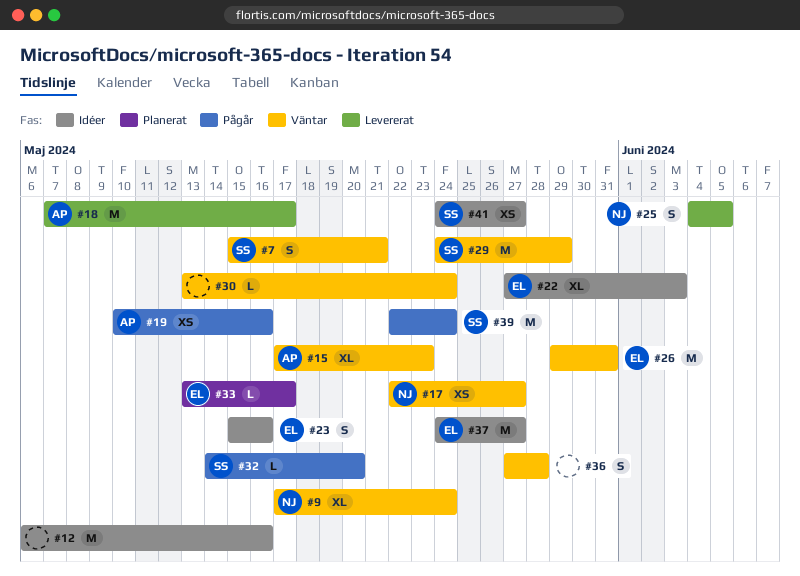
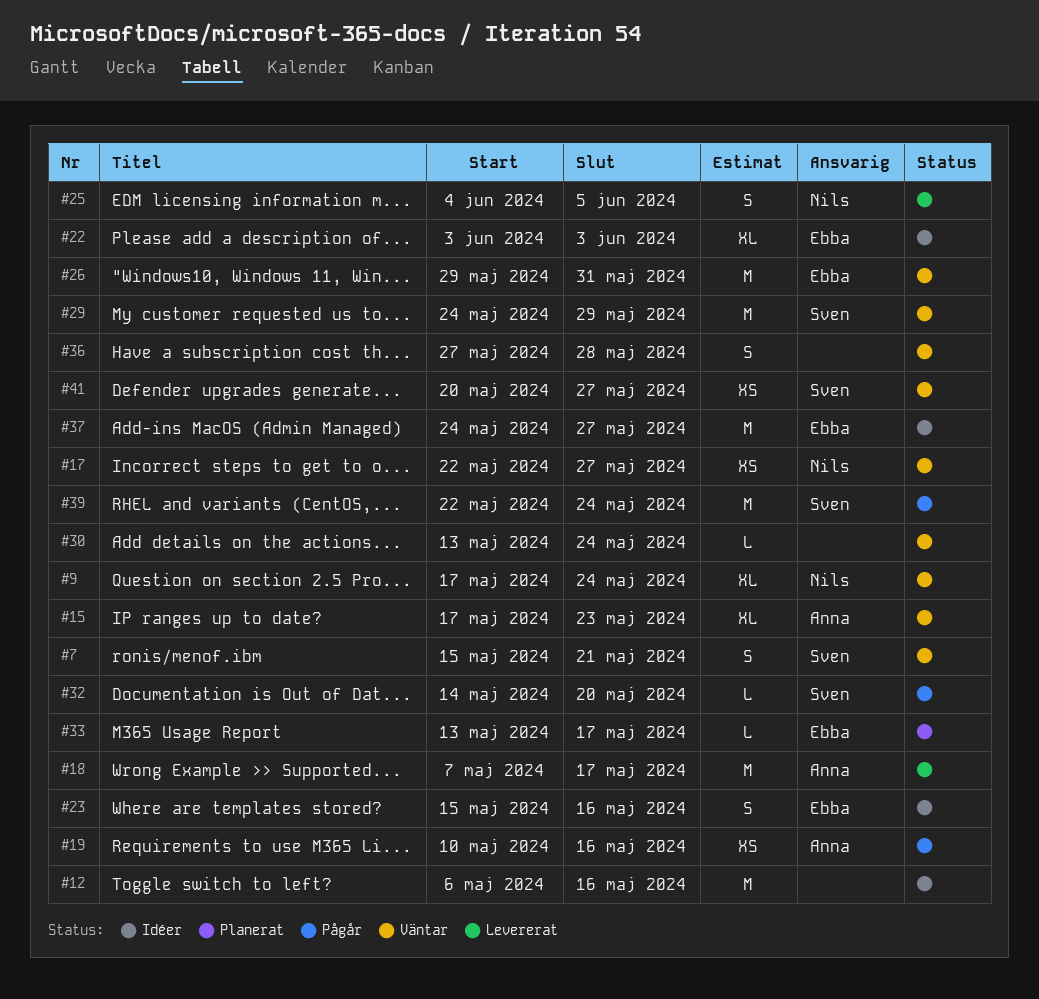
#22, start: May 27 -> Jun 3
#41, status: Idéer -> Väntar
#41, start: May 24 -> May 20

